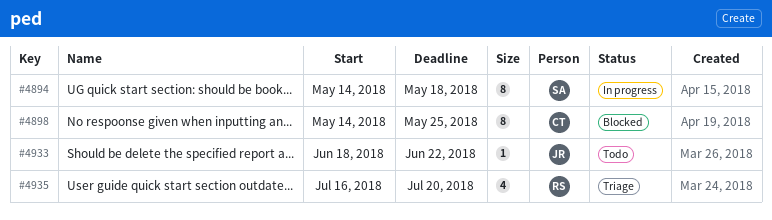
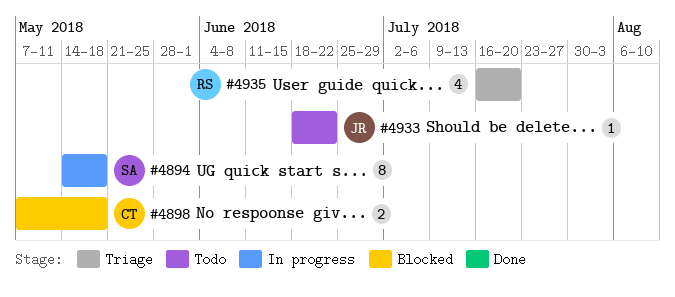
#4898, estimate: 8 -> 2
#4898, start: May 14 -> May 7
#4898, due: May 25 -> May 18

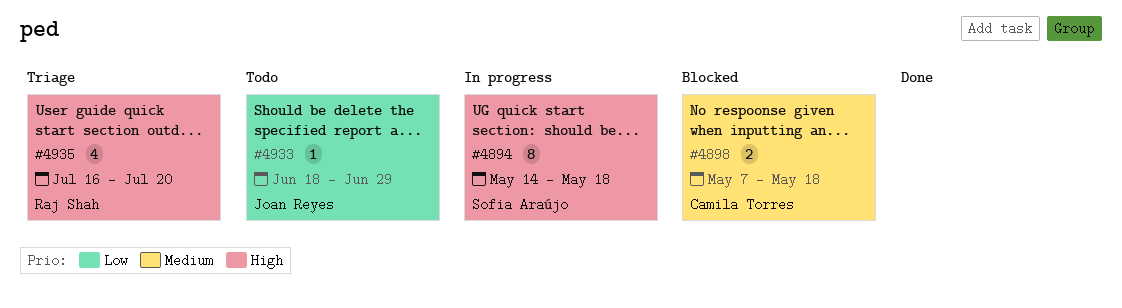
#4933, due: Jun 22 -> Jun 29

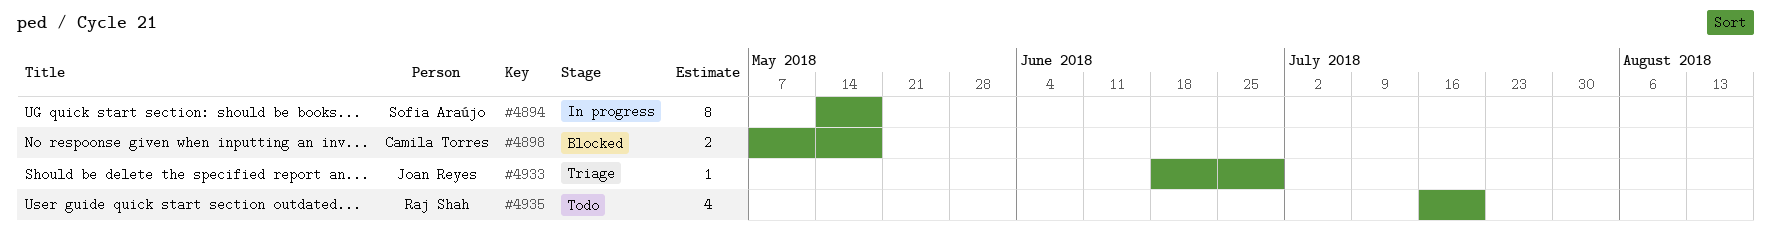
#4933, status: Todo -> Triage
#4935, status: Triage -> Todo

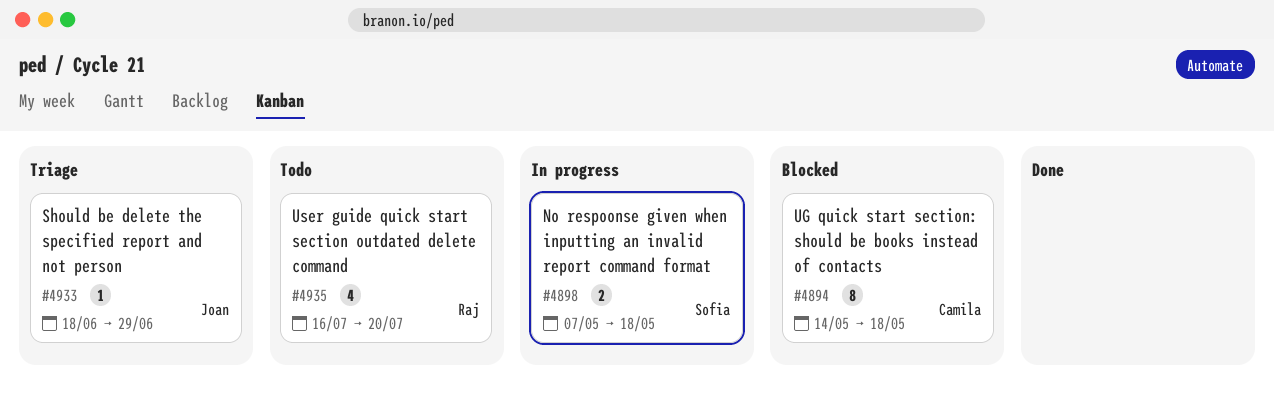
#4894, status: In progress -> Blocked
#4894, owner: Sofia Araújo -> Camila Torres
#4898, status: Blocked -> In progress
#4898, owner: Camila Torres -> Sofia Araújo

